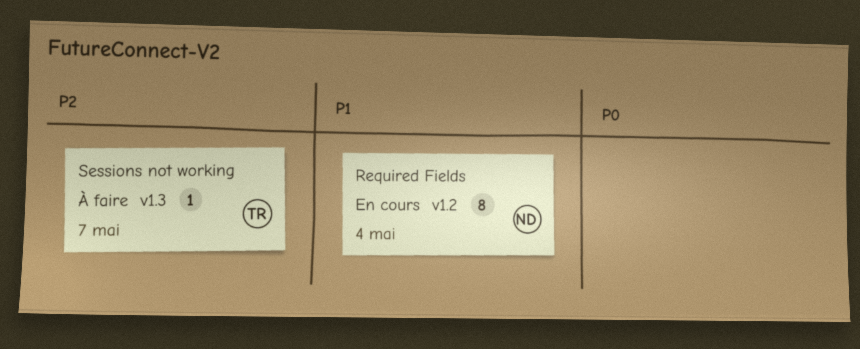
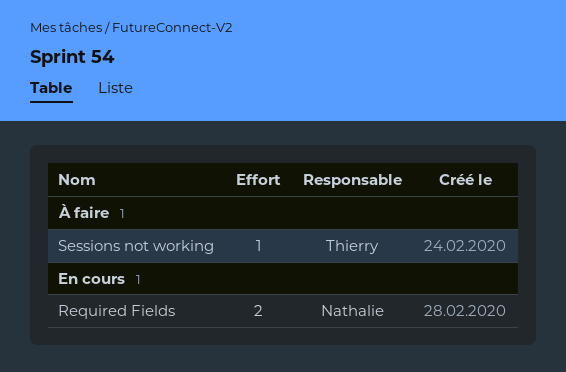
Required Fields, estimate: 8 -> 2

